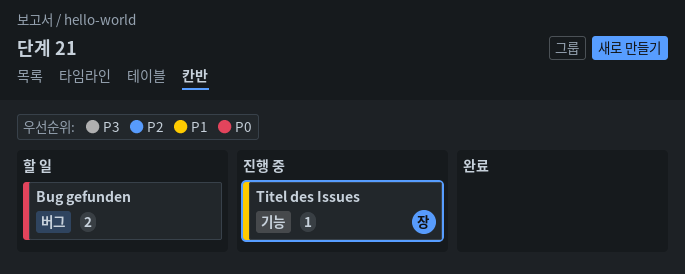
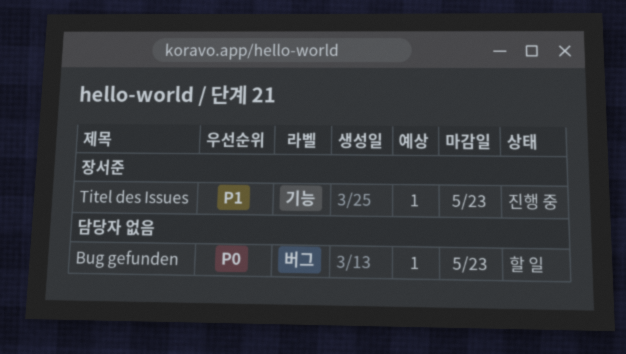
Bug gefunden, estimate: 2 -> 1

